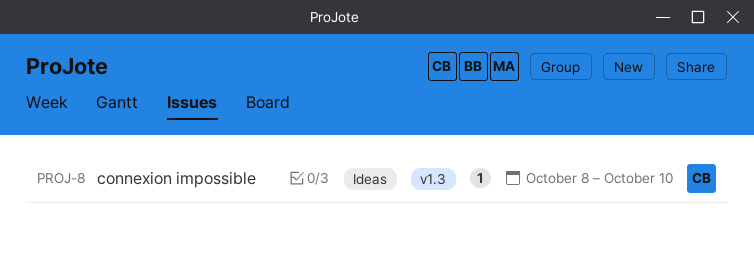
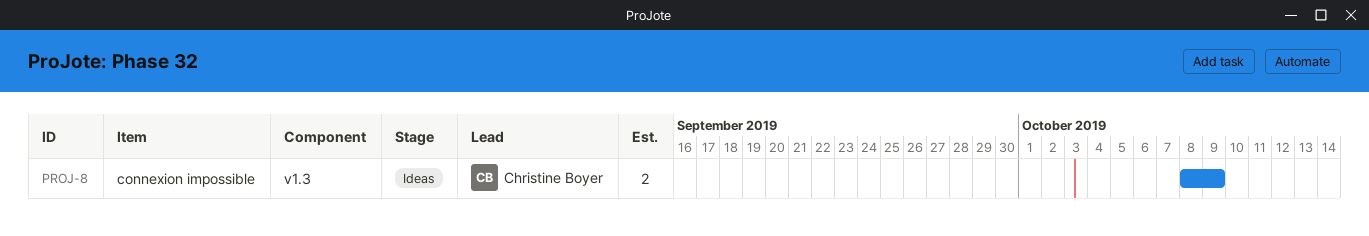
PROJ-8, estimate: 1 -> 2
PROJ-8, due: Oct 10 -> Oct 9

